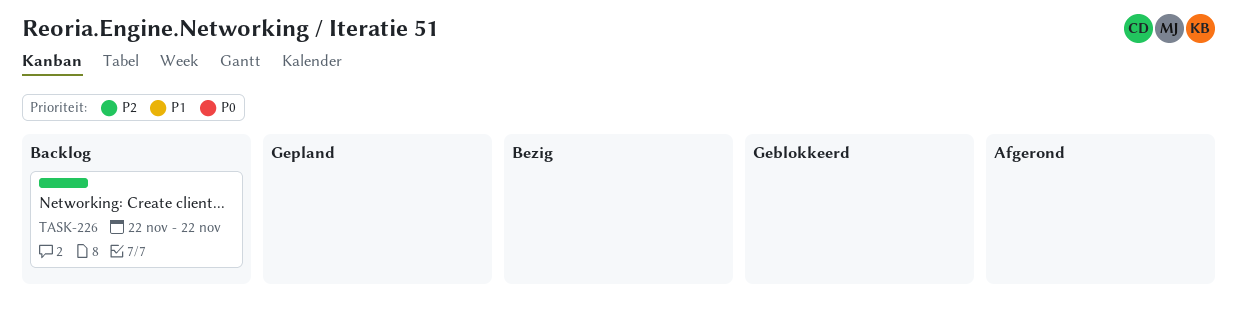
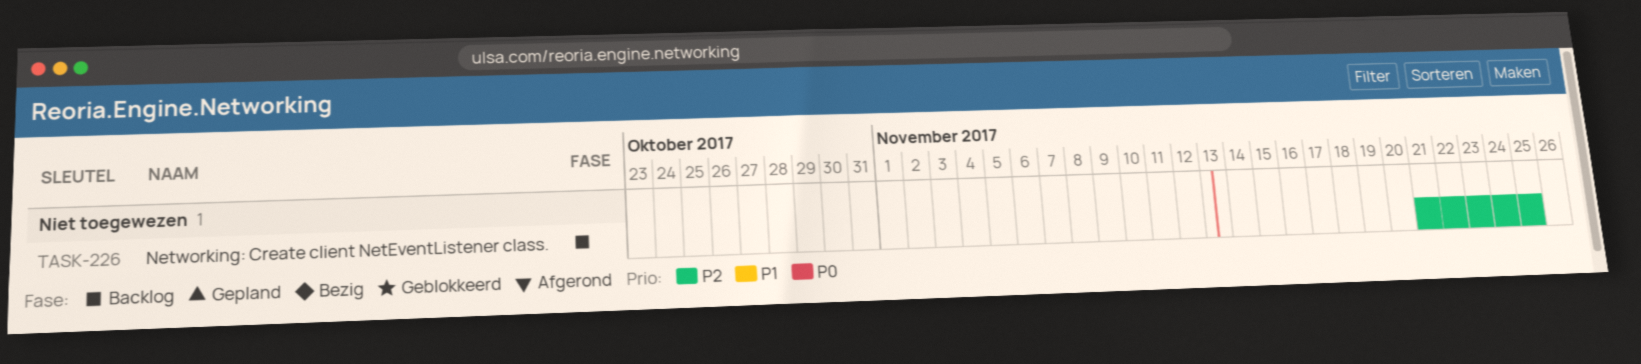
TASK-226, start: Nov 22 -> Nov 21
TASK-226, due: Nov 22 -> Nov 25

